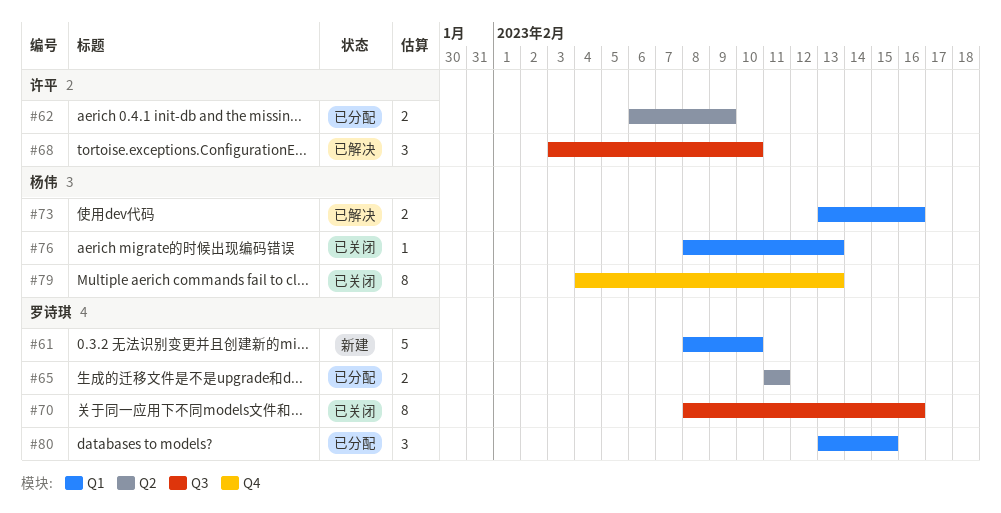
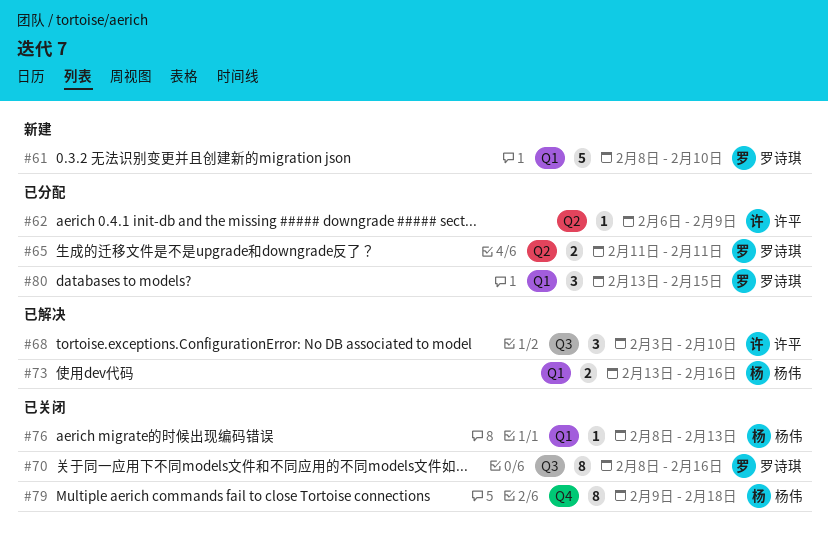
#62, estimate: 2 -> 1
#79, start: Feb 4 -> Feb 9
#79, due: Feb 13 -> Feb 18

